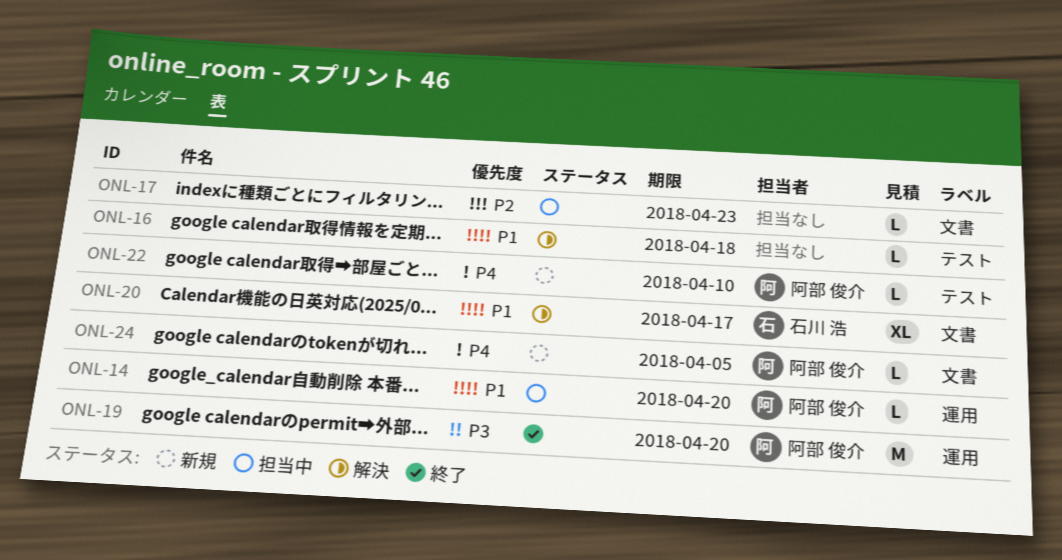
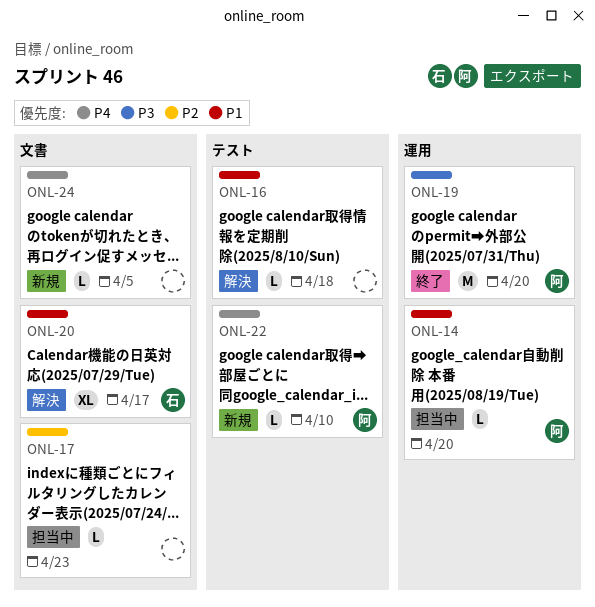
ONL-24, owner: 阿部 俊介 -> none

